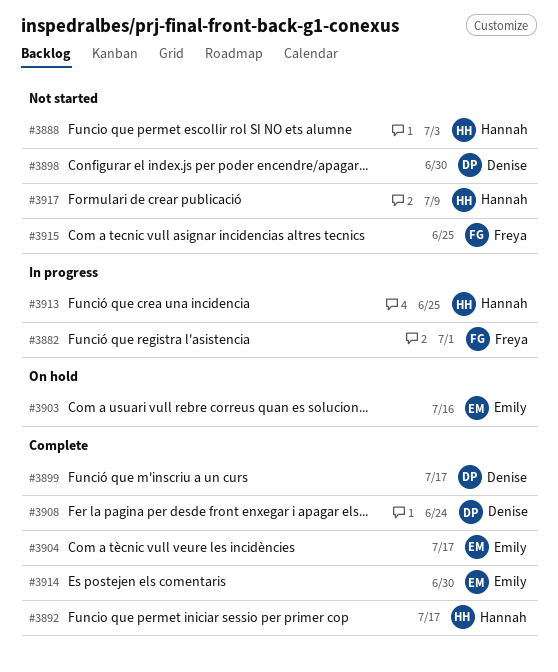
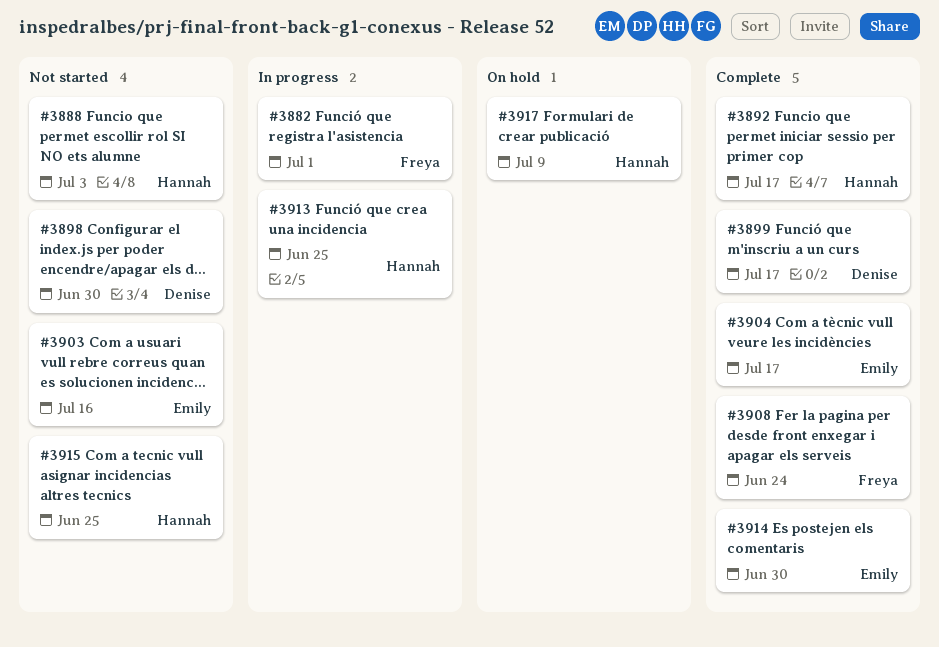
#3903, status: On hold -> Not started
#3908, owner: Denise -> Freya
#3915, owner: Freya -> Hannah
#3917, status: Not started -> On hold

